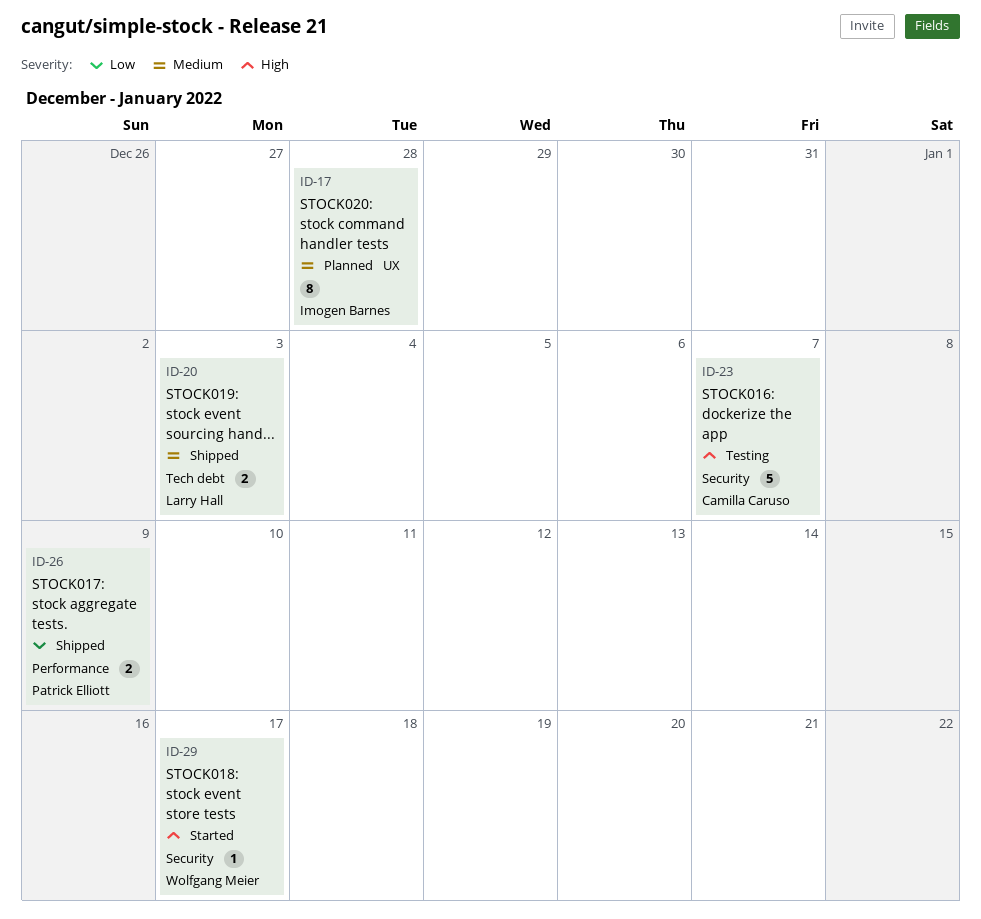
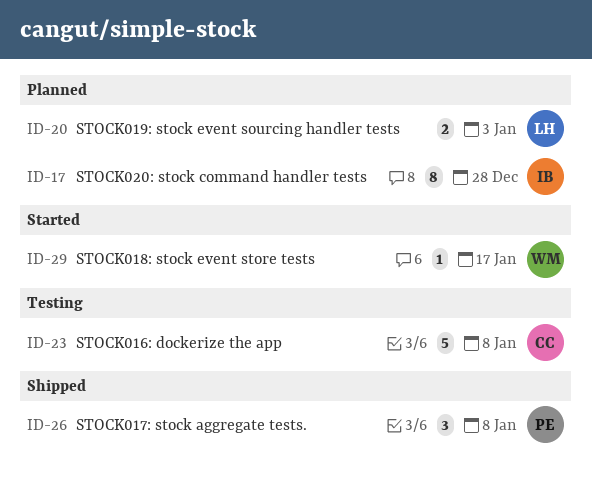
ID-20, status: Shipped -> Planned
ID-23, due: Jan 7 -> Jan 8
ID-26, estimate: 2 -> 3
ID-26, due: Jan 9 -> Jan 8

